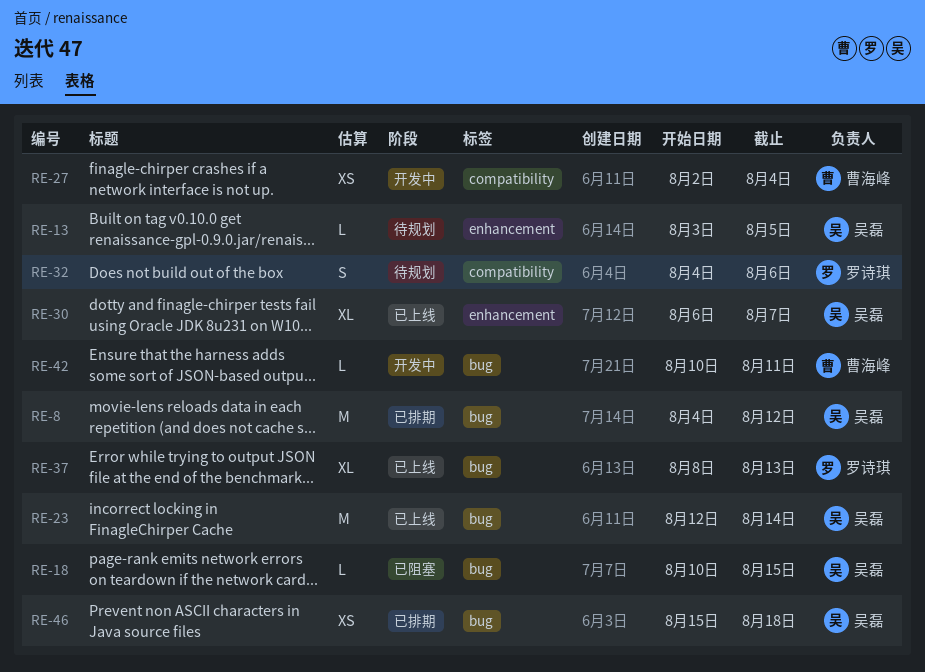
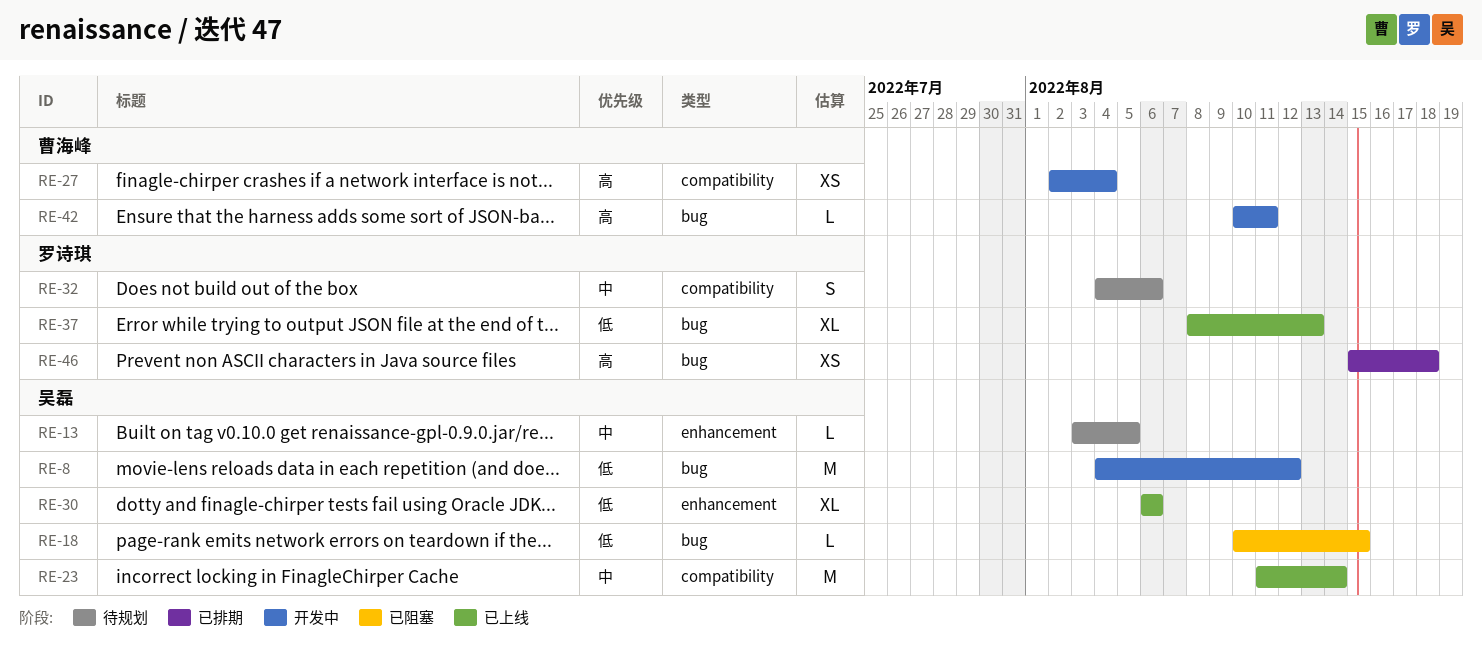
RE-8, status: 已排期 -> 开发中
RE-23, label: bug -> compatibility
RE-23, start: Aug 12 -> Aug 11
RE-30, due: Aug 7 -> Aug 6
RE-46, owner: 吴磊 -> 罗诗琪

